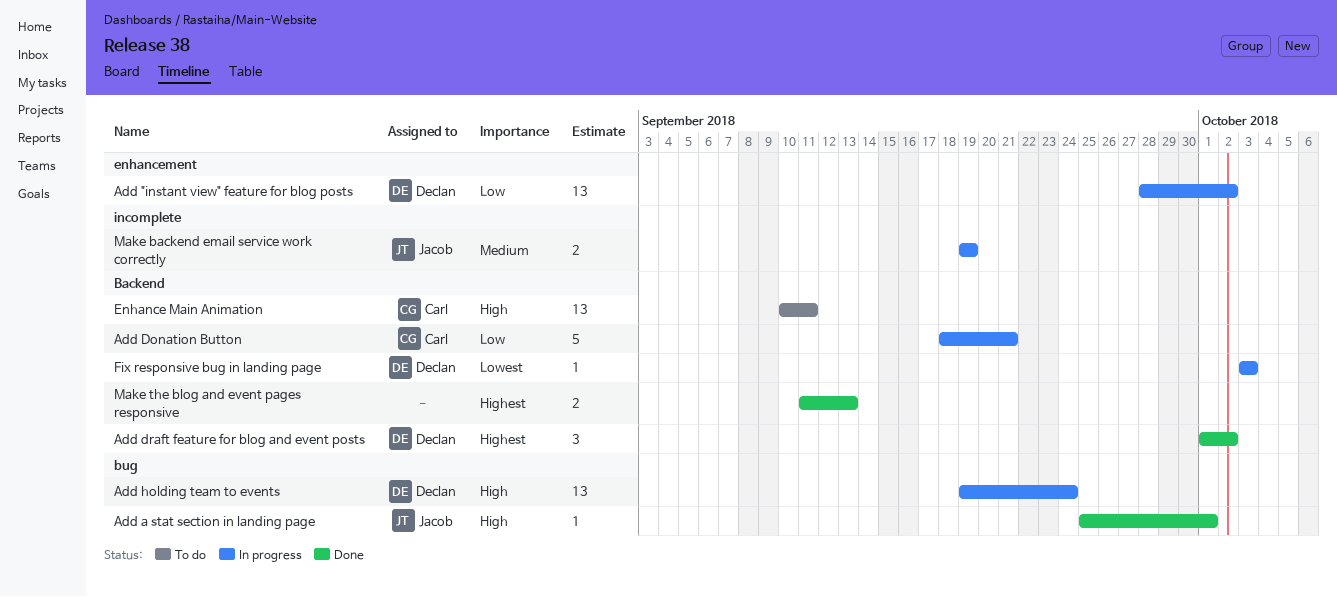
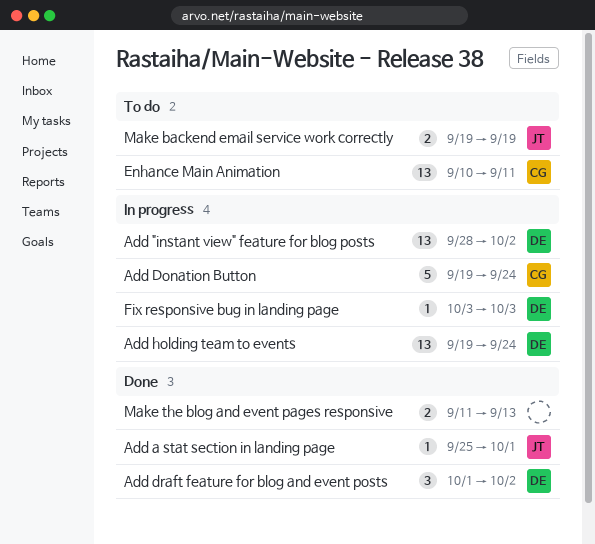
Add Donation Button, start: Sep 18 -> Sep 19
Add Donation Button, due: Sep 21 -> Sep 24
Make backend email service work correctly, status: In progress -> To do

